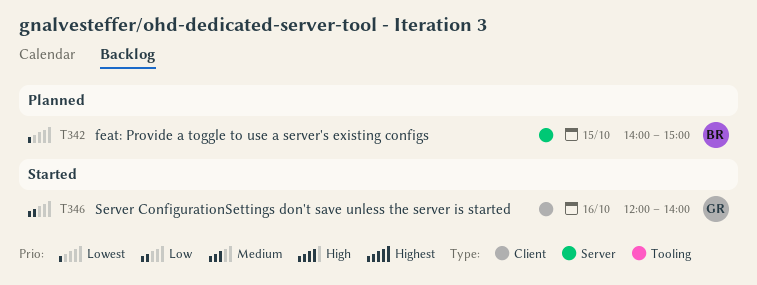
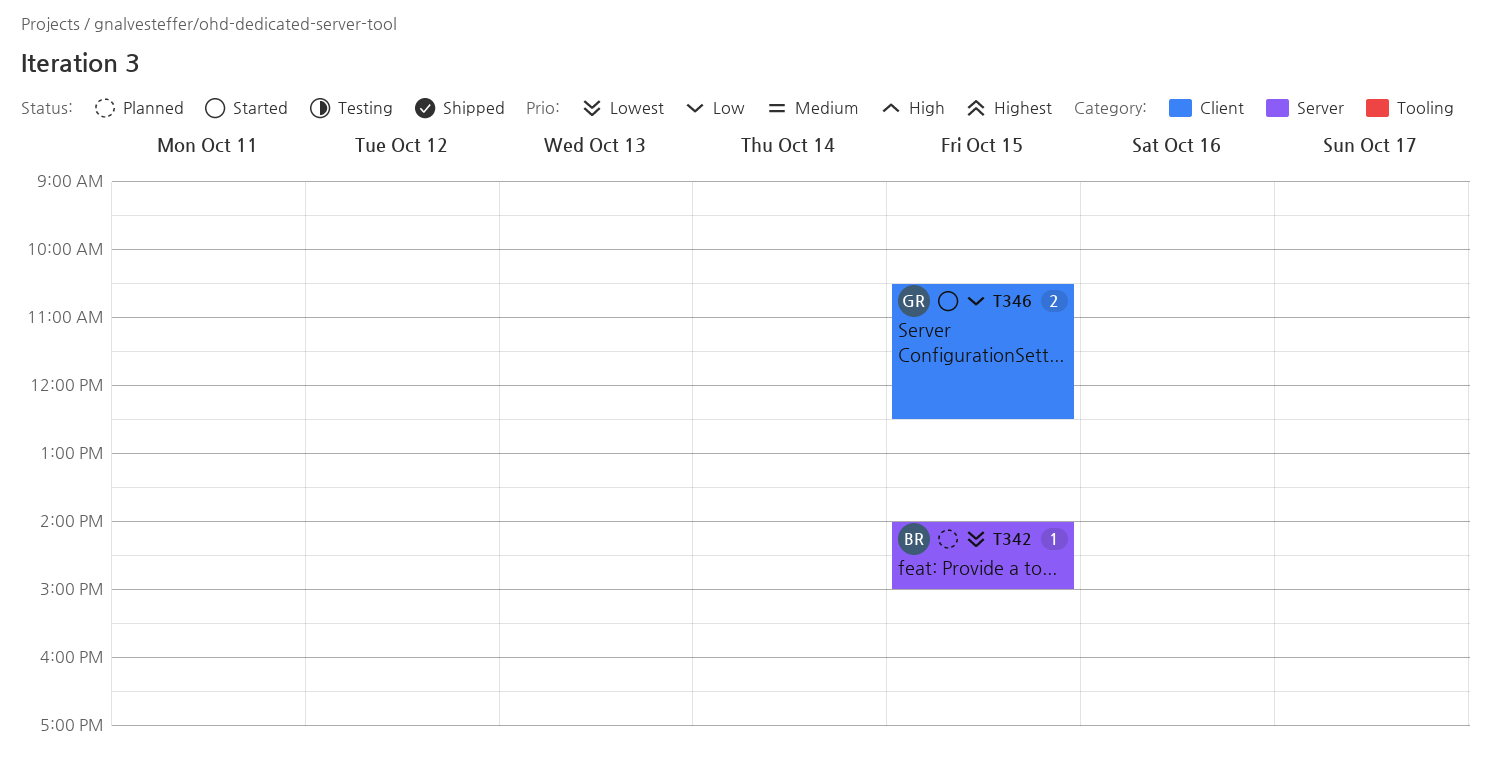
T346, day: Oct 16 -> Oct 15
T346, begins: 12:00 -> 10:30
T346, ends: 14:00 -> 12:30

